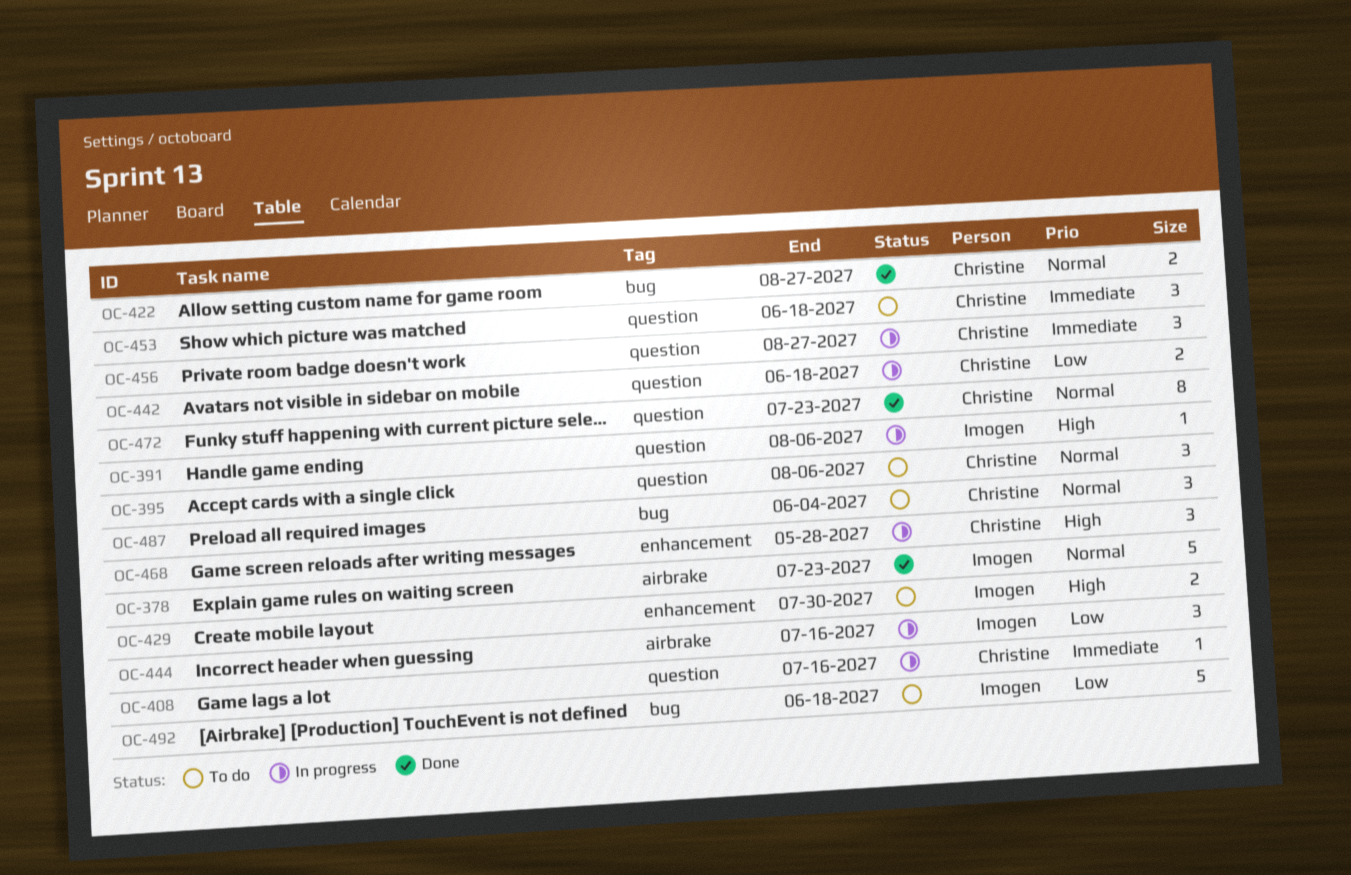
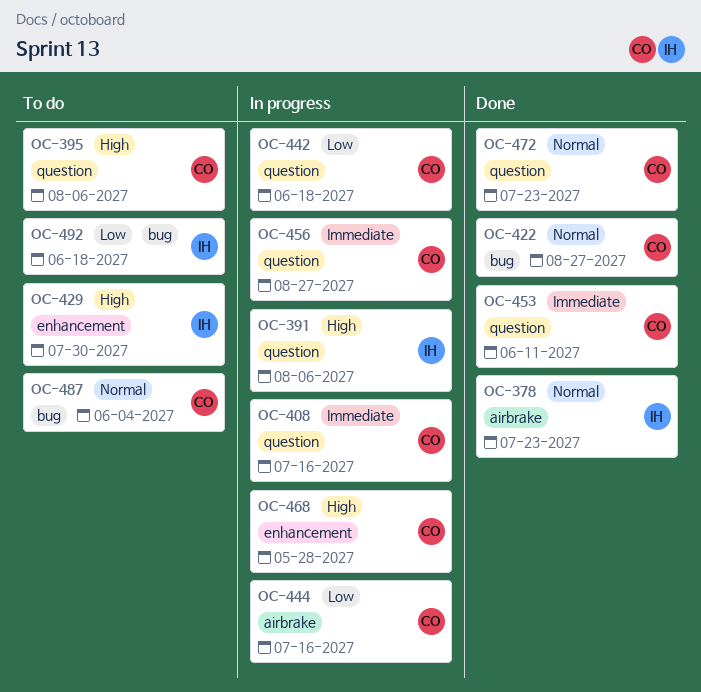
OC-395, priority: Normal -> High
OC-444, owner: Imogen -> Christine
OC-453, status: To do -> Done
OC-453, due: Jun 18 -> Jun 11

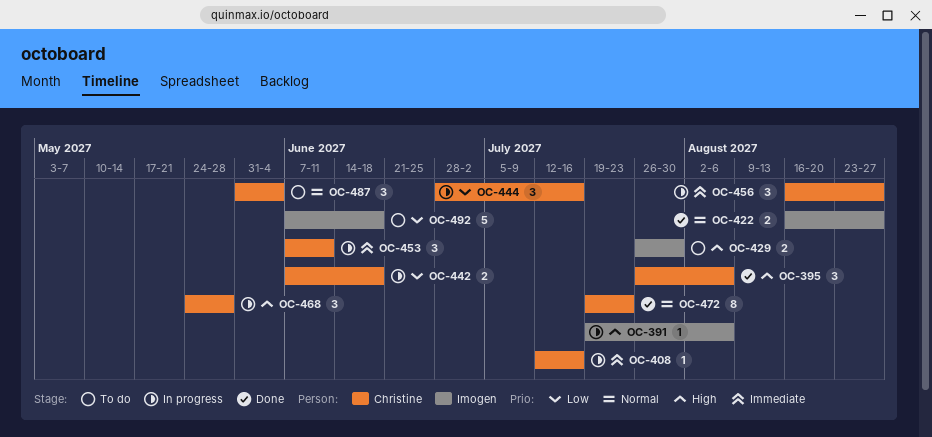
OC-378: present -> none
OC-395, status: To do -> Done
OC-422, owner: Christine -> Imogen
OC-453, status: Done -> In progress

